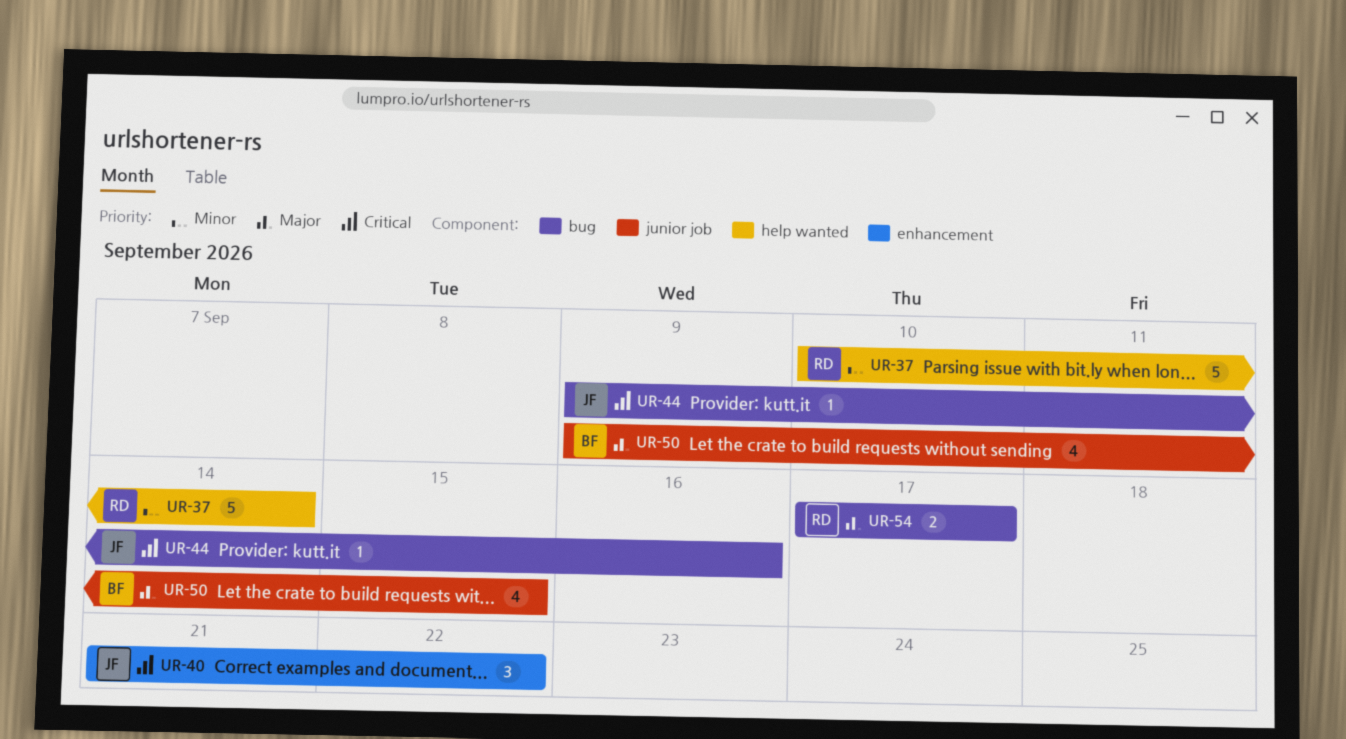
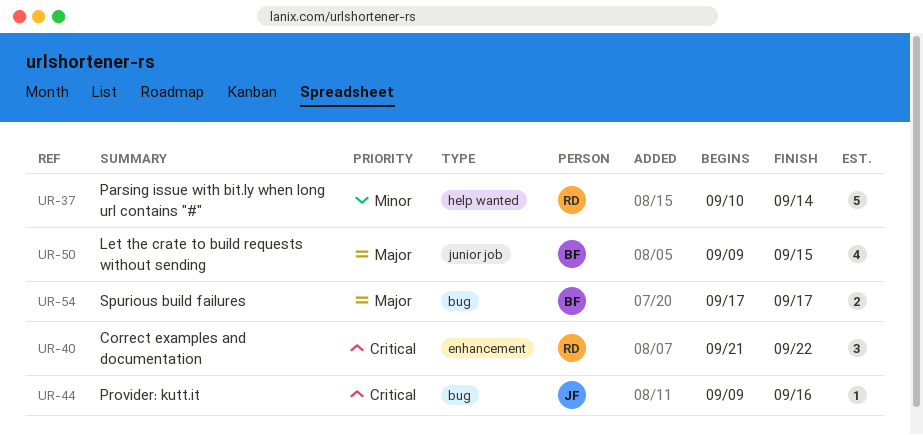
UR-40, owner: JF -> RD
UR-54, owner: RD -> BF

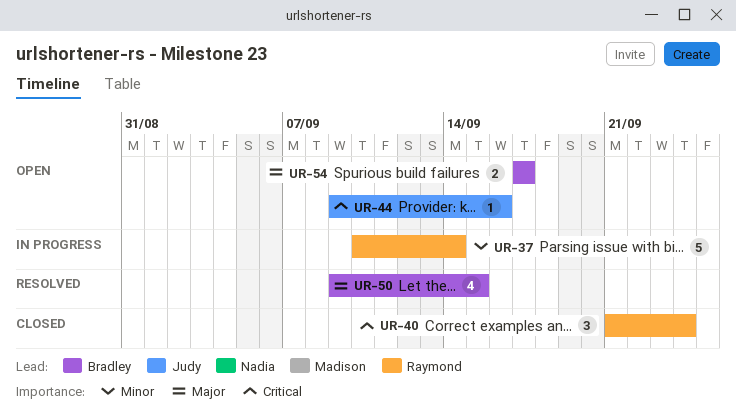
UR-40, due: Sep 22 -> Sep 24

